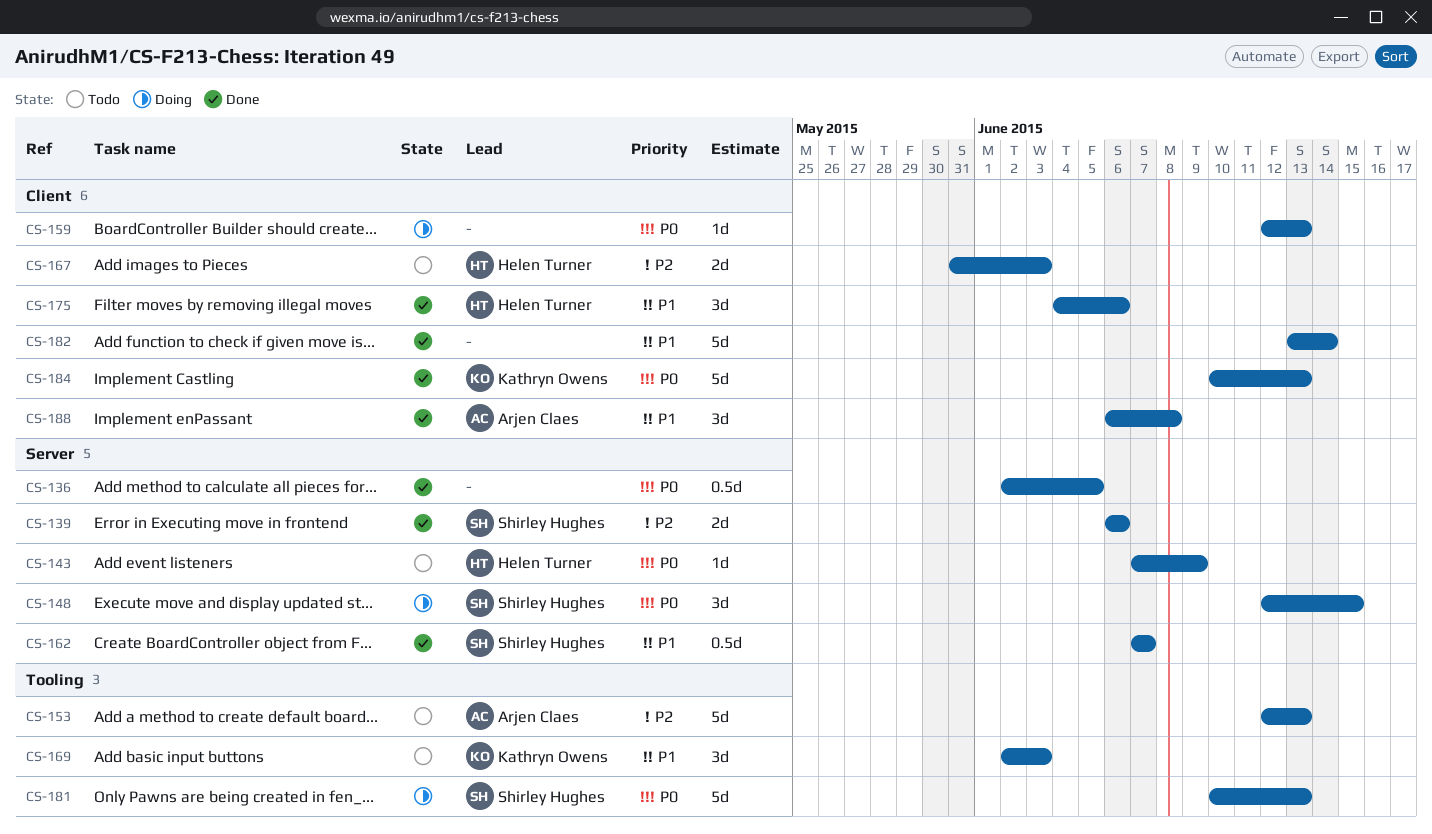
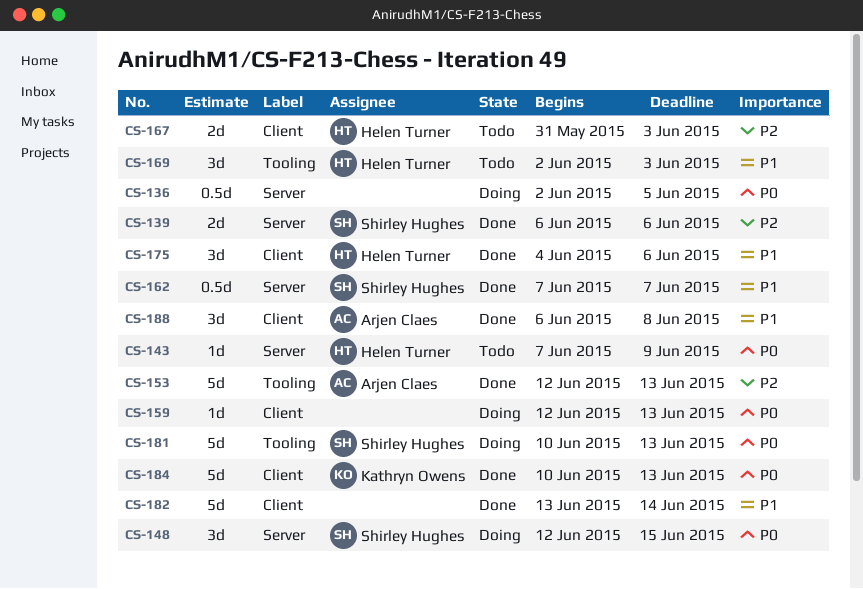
CS-136, status: Done -> Doing
CS-153, status: Todo -> Done
CS-169, owner: Kathryn Owens -> Helen Turner

